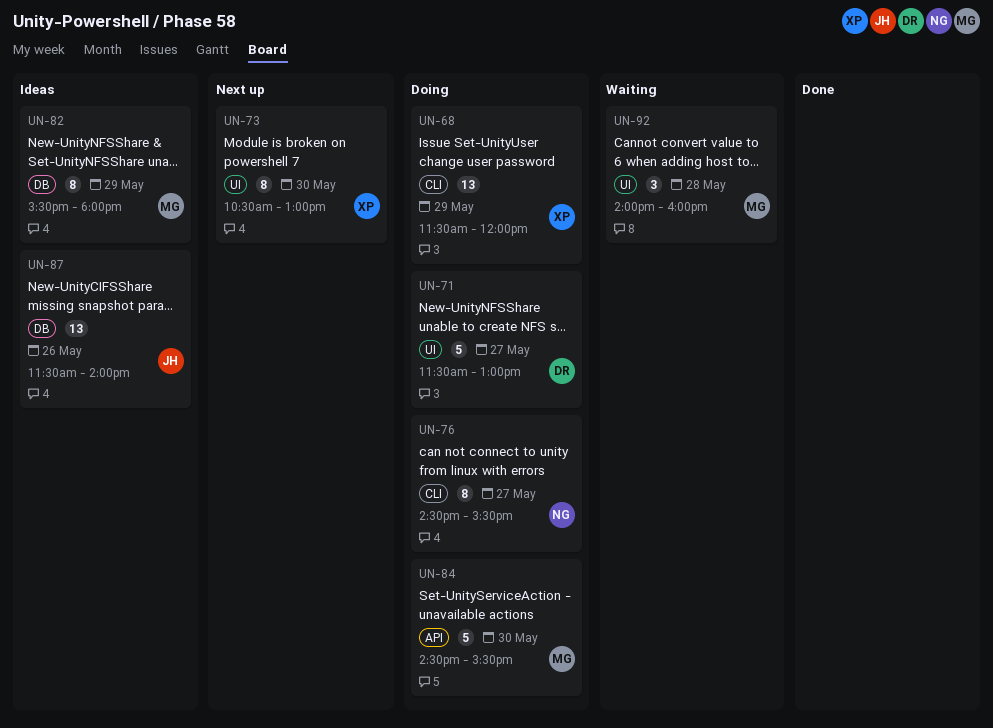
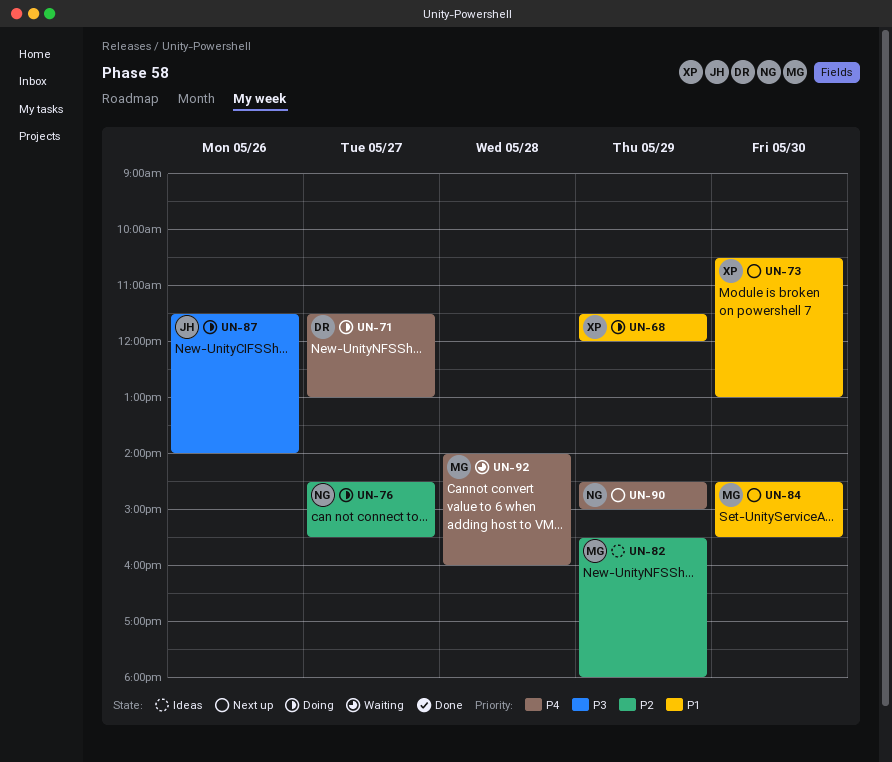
UN-84, status: Doing -> Next up
UN-87, status: Ideas -> Doing
UN-90: none -> present

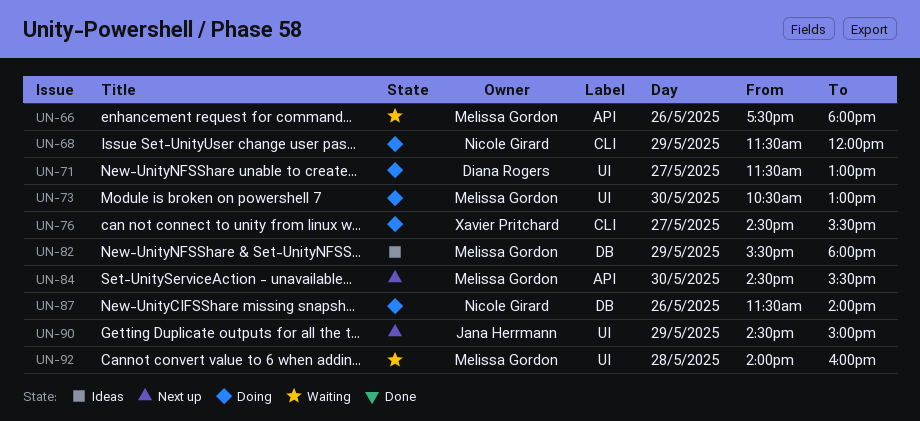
UN-66: none -> present
UN-68, owner: Xavier Pritchard -> Nicole Girard
UN-73, status: Next up -> Doing
UN-73, owner: Xavier Pritchard -> Melissa Gordon
UN-76, owner: Nicole Girard -> Xavier Pritchard
UN-87, owner: Jana Herrmann -> Nicole Girard
UN-90, owner: Nicole Girard -> Jana Herrmann

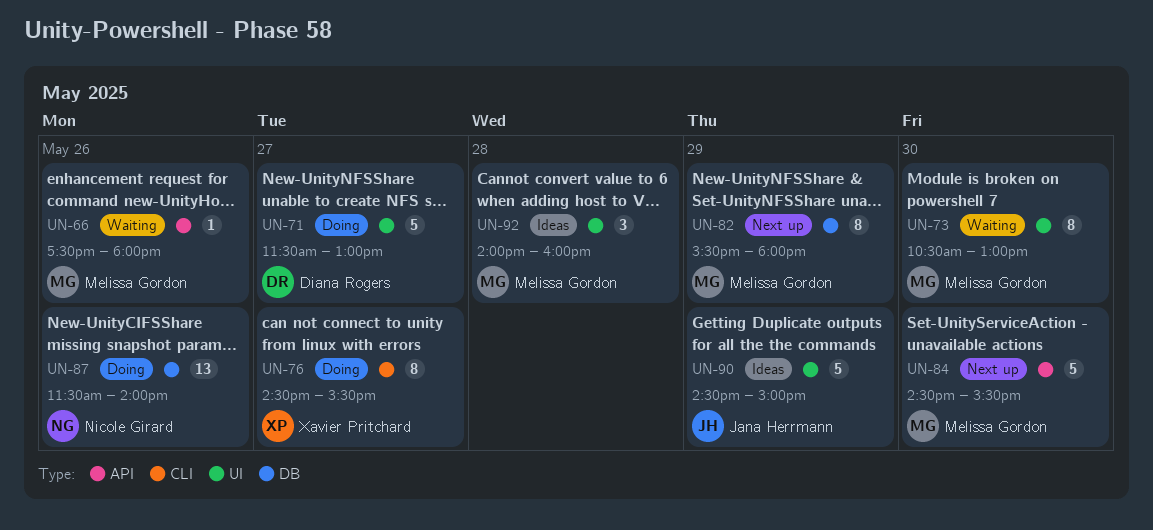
UN-68: present -> none
UN-73, status: Doing -> Waiting
UN-82, status: Ideas -> Next up
UN-90, status: Next up -> Ideas
UN-92, status: Waiting -> Ideas

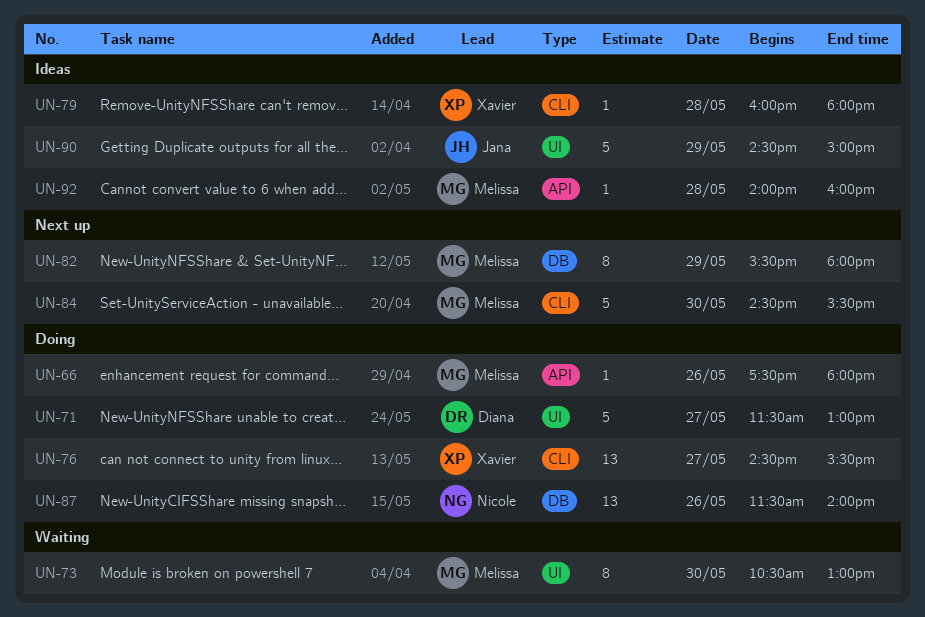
UN-66, status: Waiting -> Doing
UN-76, estimate: 8 -> 13
UN-79: none -> present
UN-84, label: API -> CLI
UN-92, label: UI -> API
UN-92, estimate: 3 -> 1

